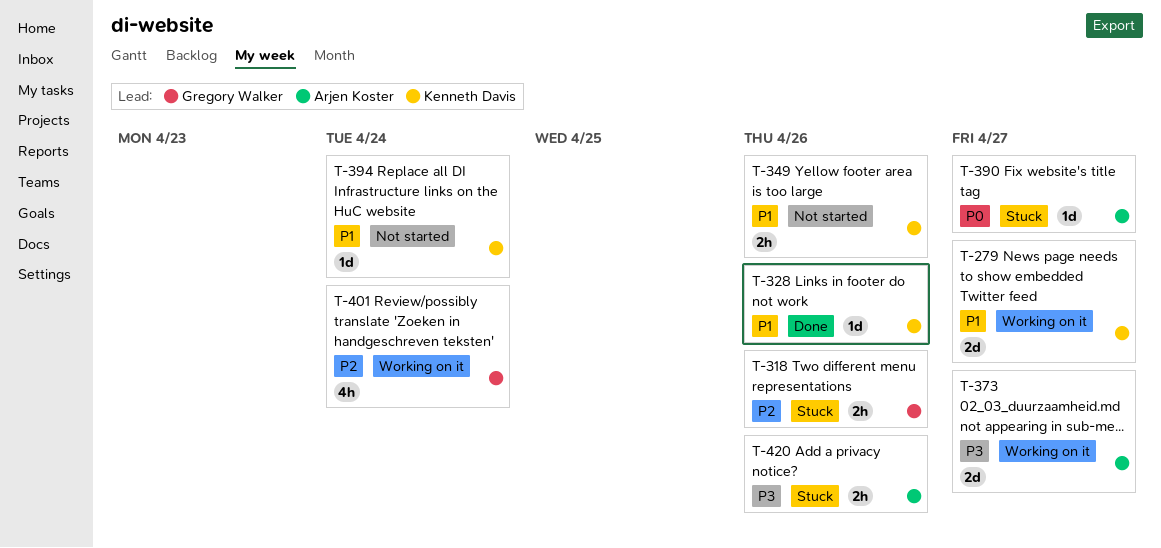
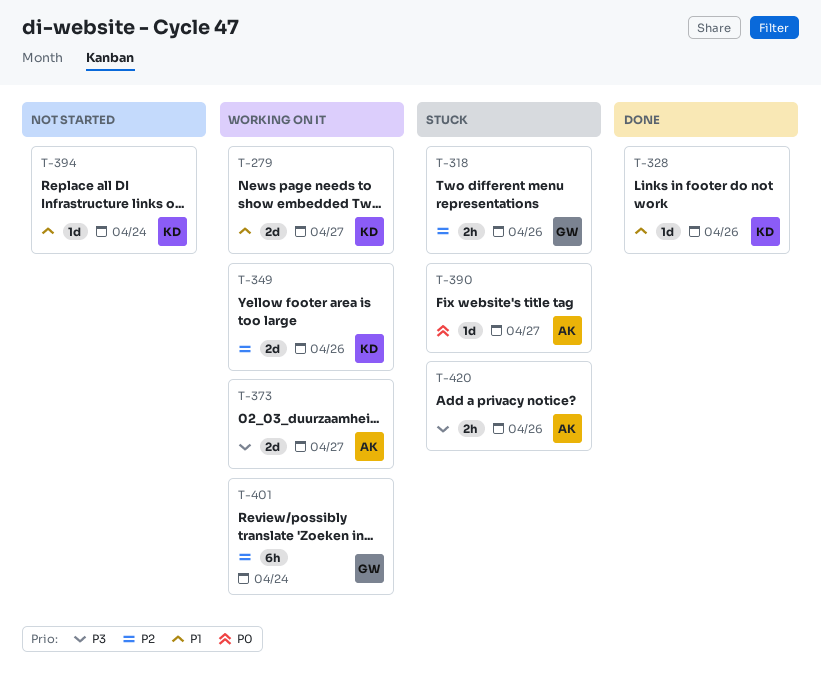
T-349, status: Not started -> Working on it
T-349, priority: P1 -> P2
T-349, estimate: 2h -> 2d
T-401, estimate: 4h -> 6h

